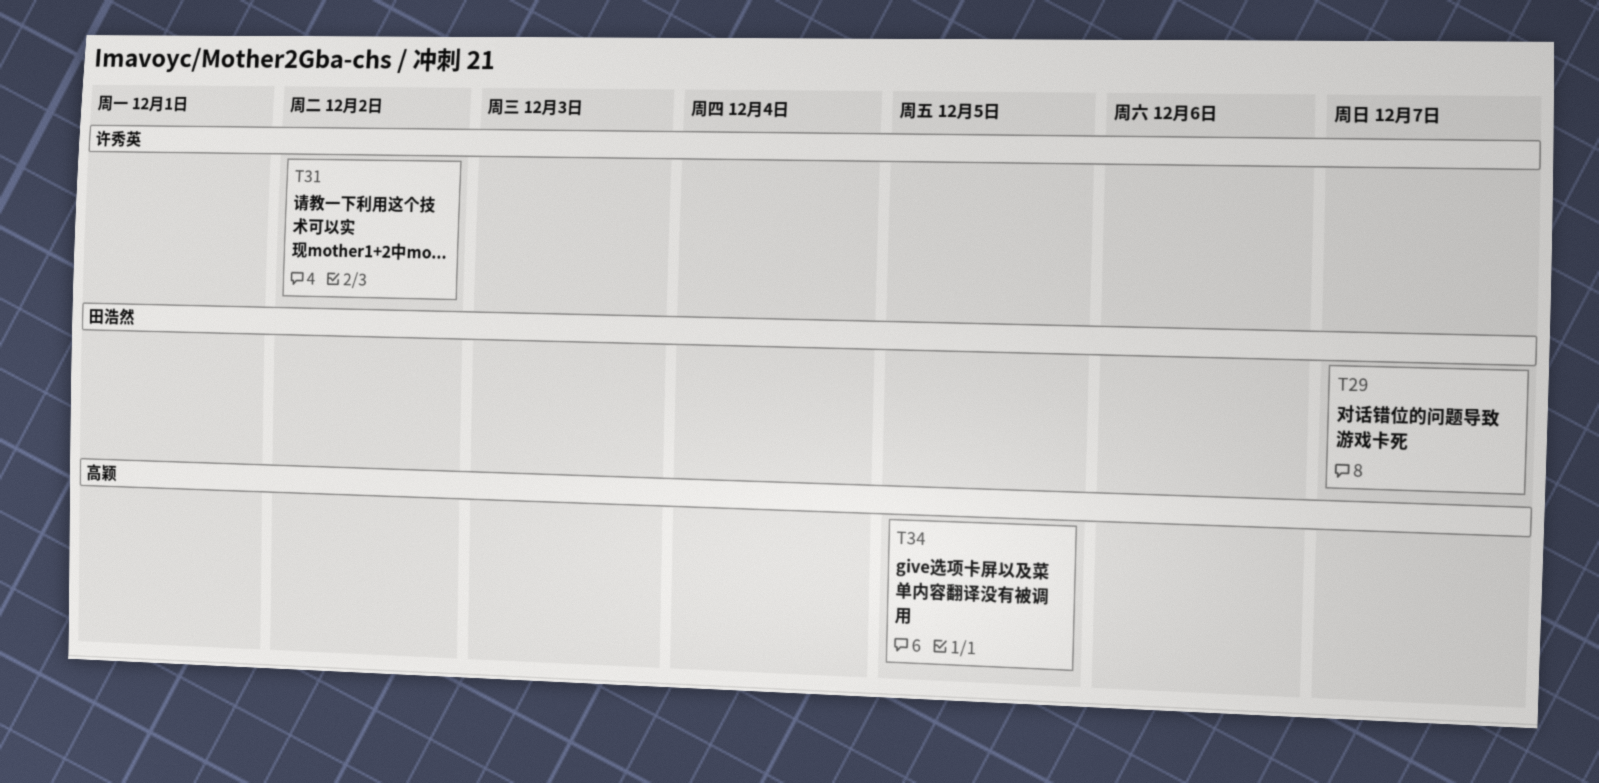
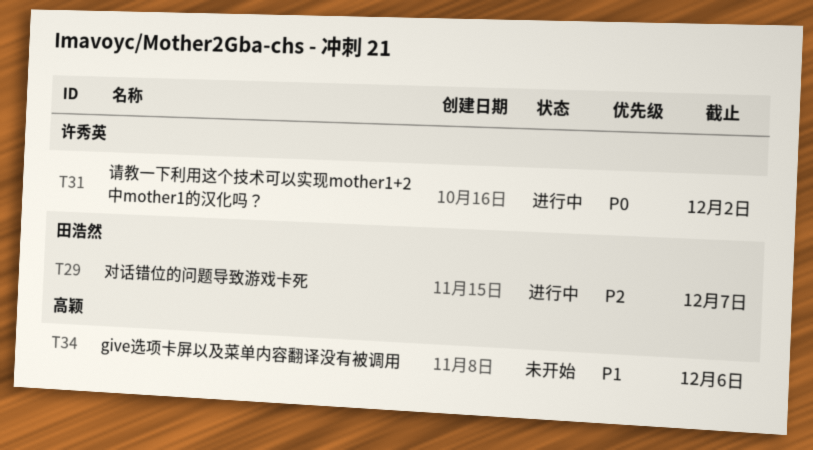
T34, due: Dec 5 -> Dec 6

